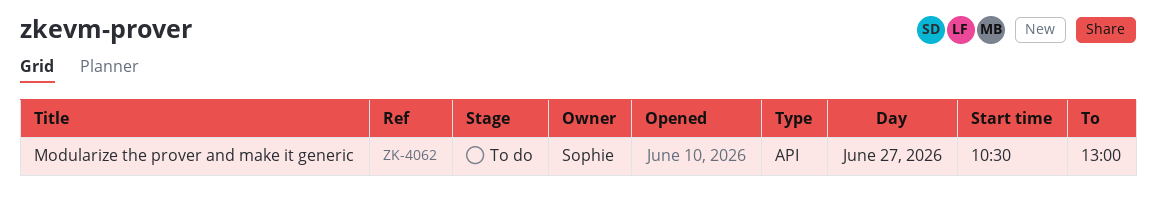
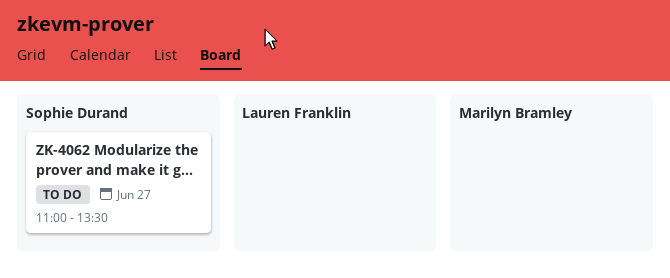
ZK-4062, begins: 10:30 -> 11:00
ZK-4062, ends: 13:00 -> 13:30

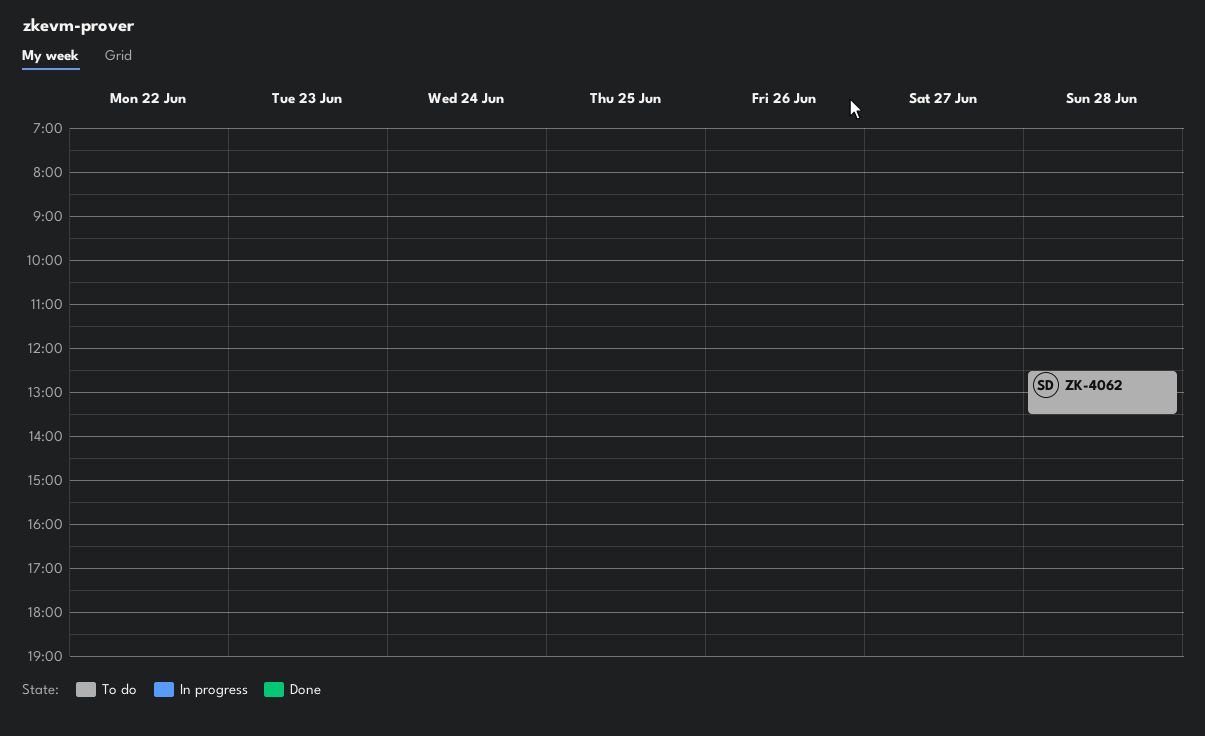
ZK-4062, day: Jun 27 -> Jun 28
ZK-4062, begins: 11:00 -> 12:30

